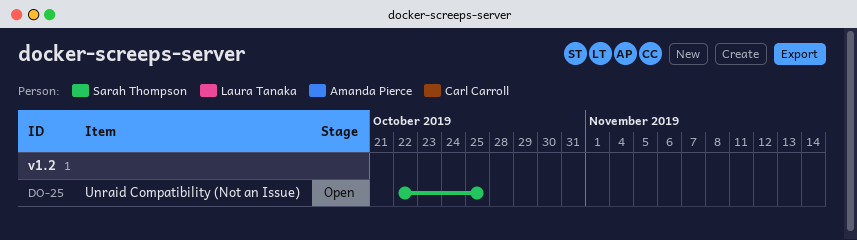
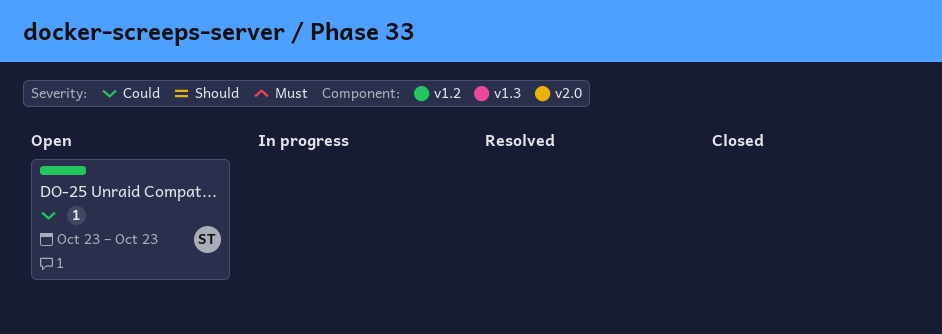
DO-25, start: Oct 22 -> Oct 23
DO-25, due: Oct 25 -> Oct 23

